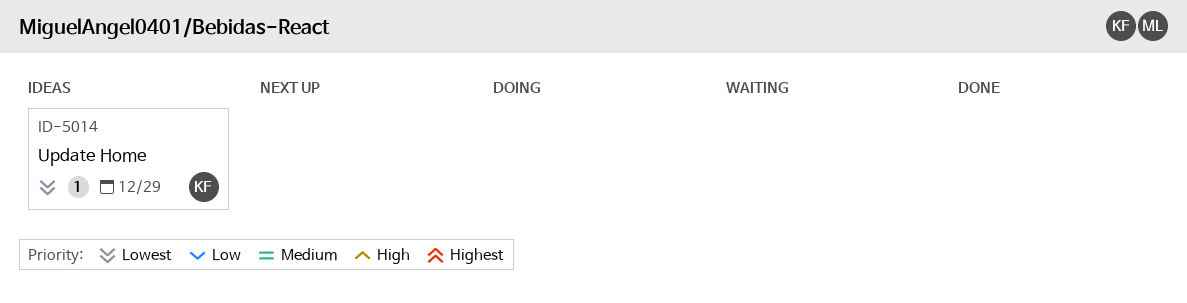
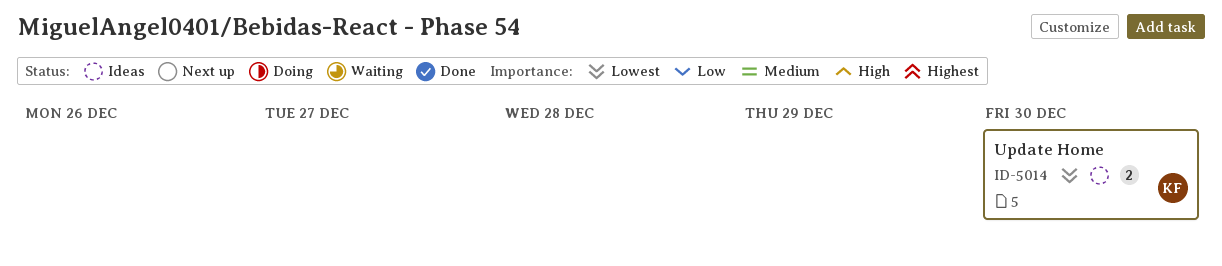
ID-5014, estimate: 1 -> 2
ID-5014, due: Dec 29 -> Dec 30

